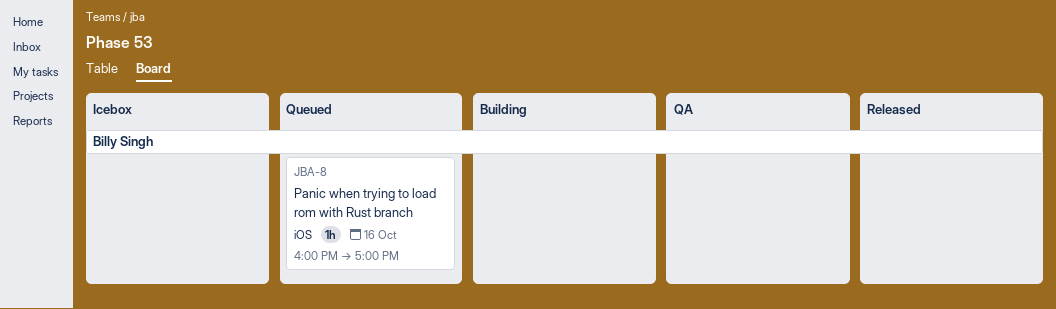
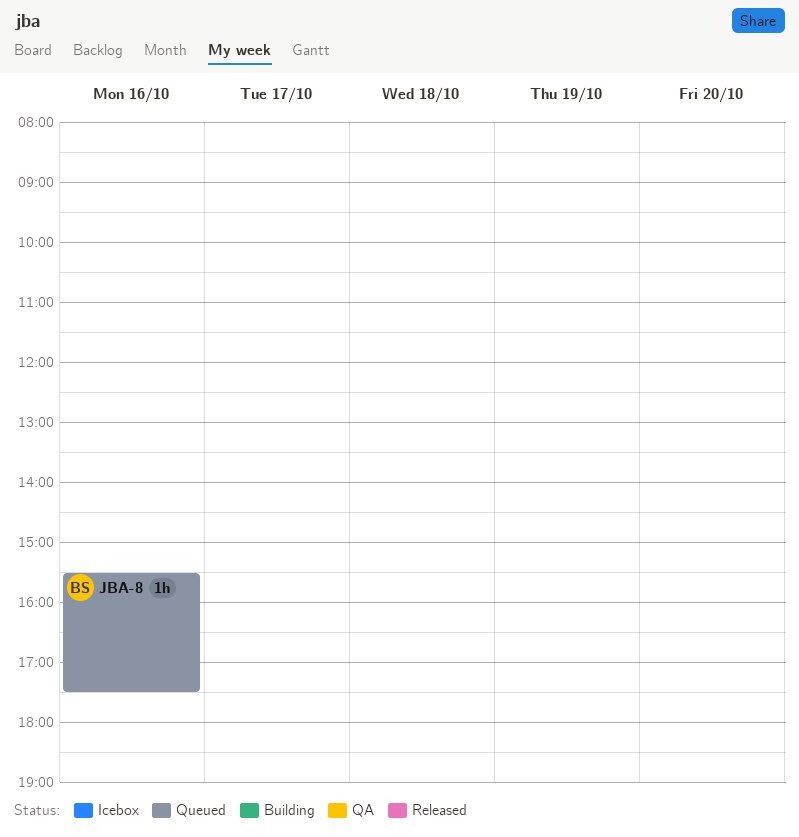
JBA-8, begins: 16:00 -> 15:30
JBA-8, ends: 17:00 -> 17:30

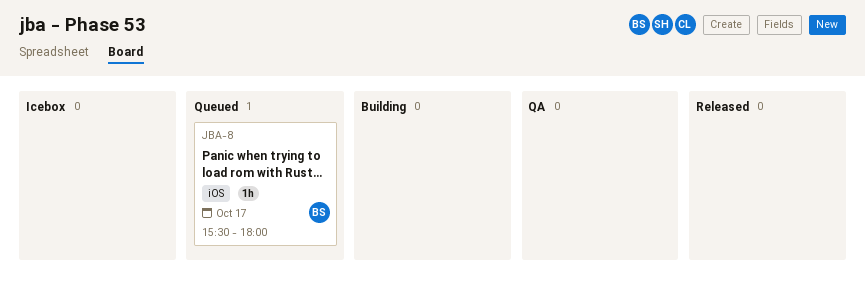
JBA-8, day: Oct 16 -> Oct 17
JBA-8, ends: 17:30 -> 18:00

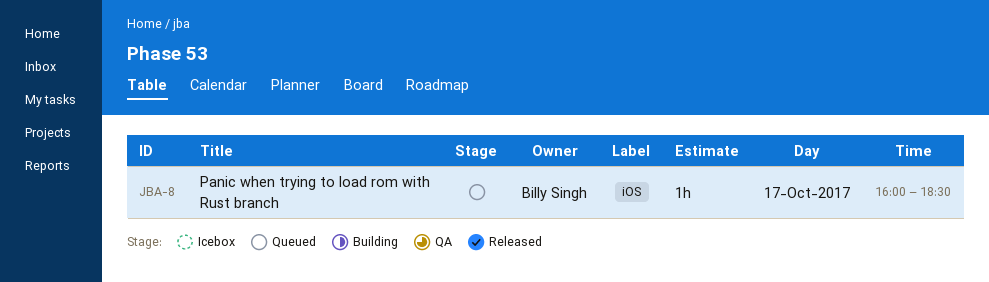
JBA-8, begins: 15:30 -> 16:00
JBA-8, ends: 18:00 -> 18:30

